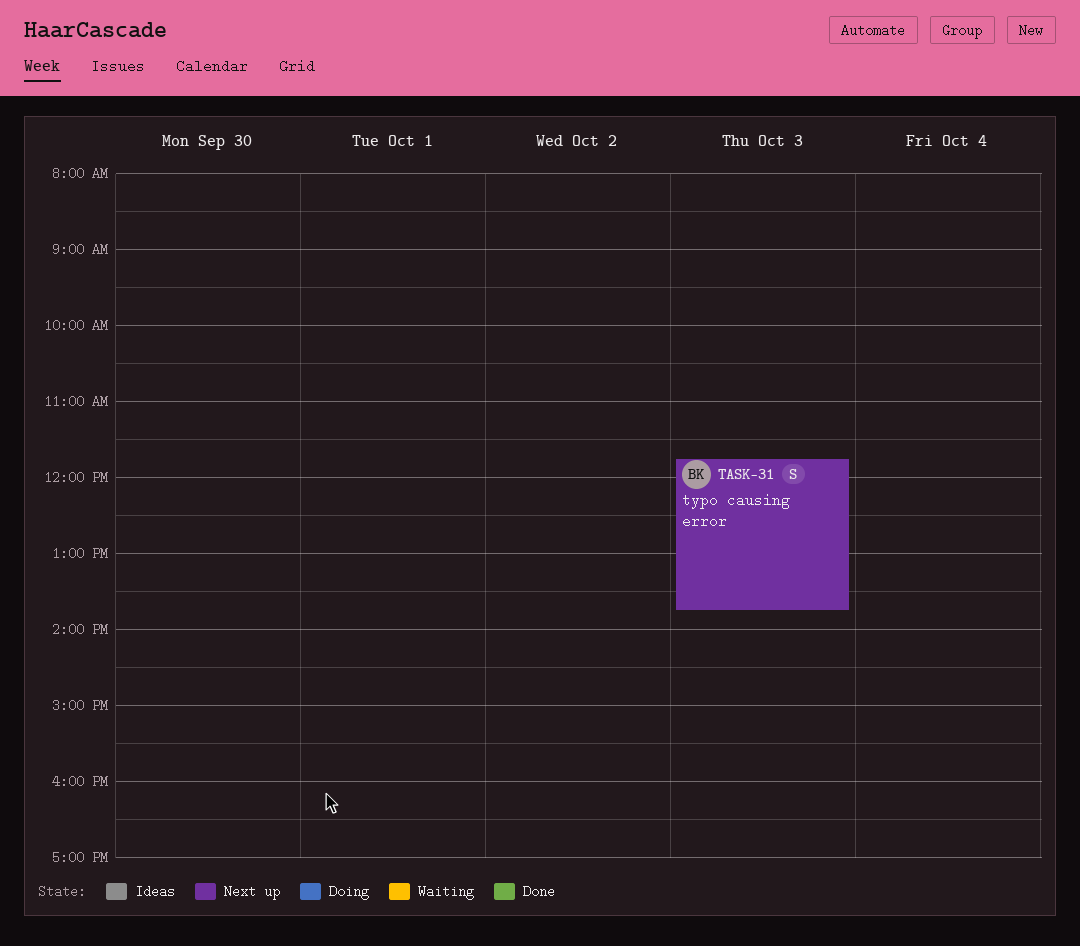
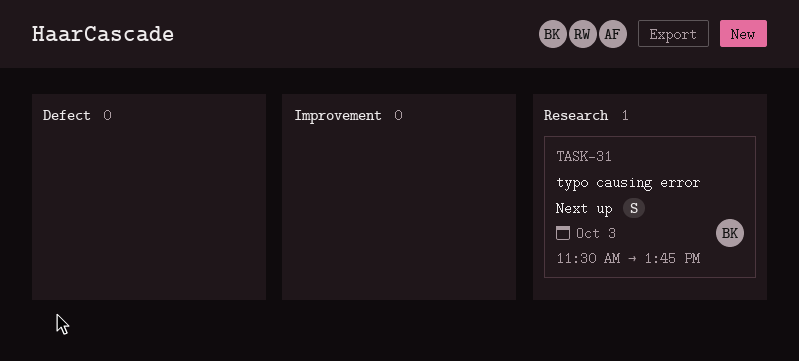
TASK-31, begins: 11:45 -> 11:30

